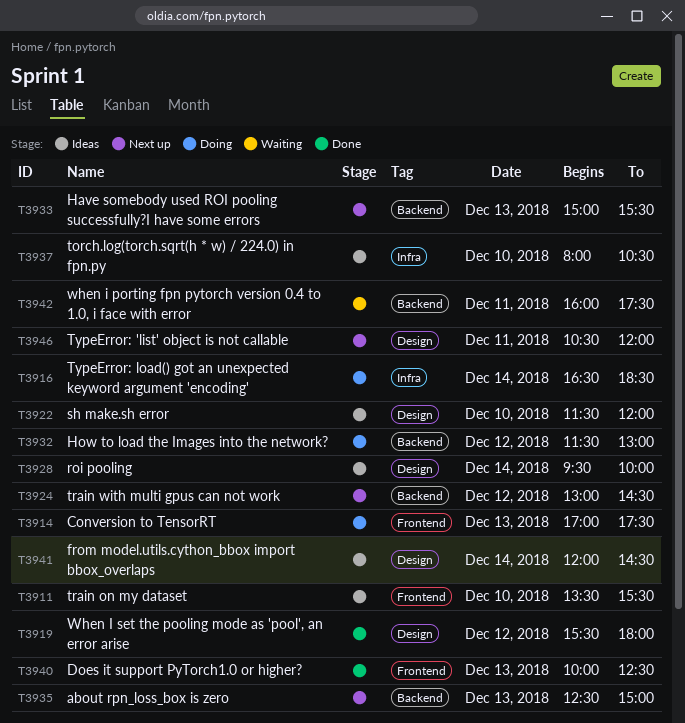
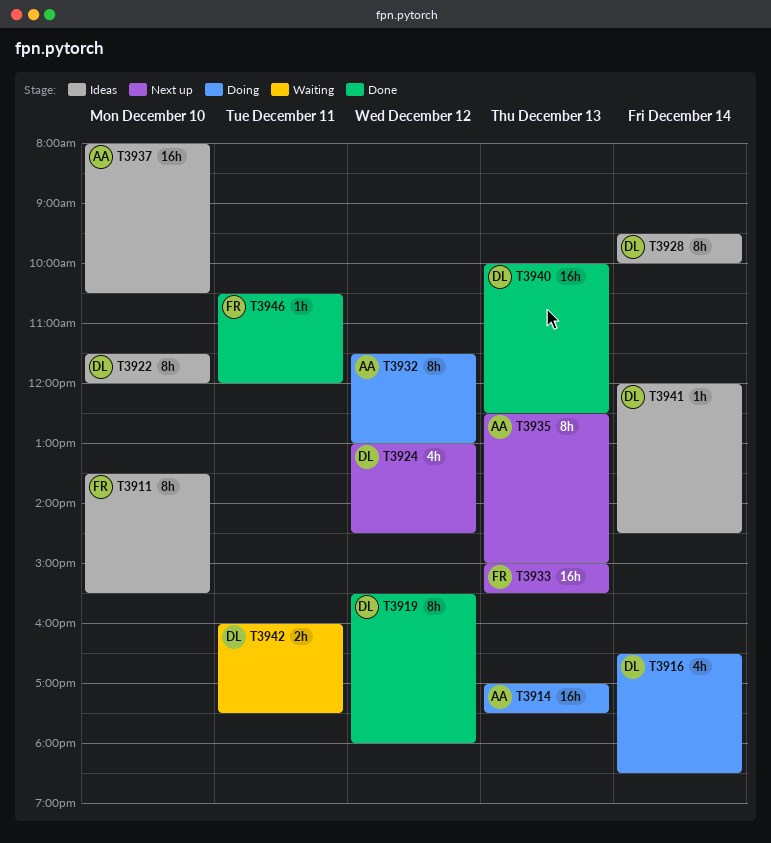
T3946, status: Next up -> Done

